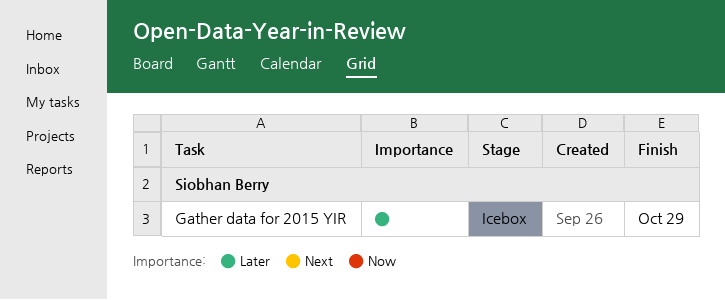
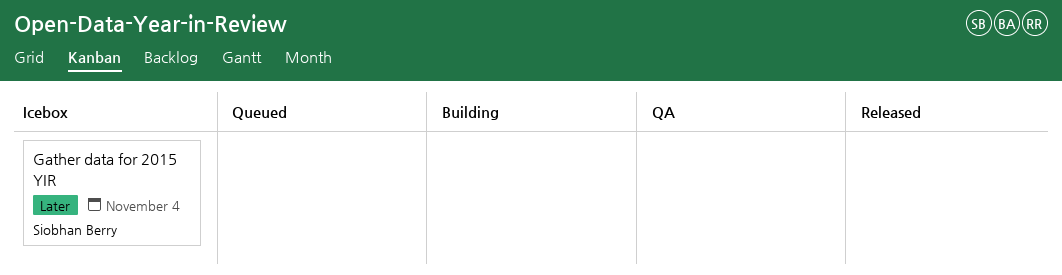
Gather data for 2015 YIR, due: Oct 29 -> Nov 4

